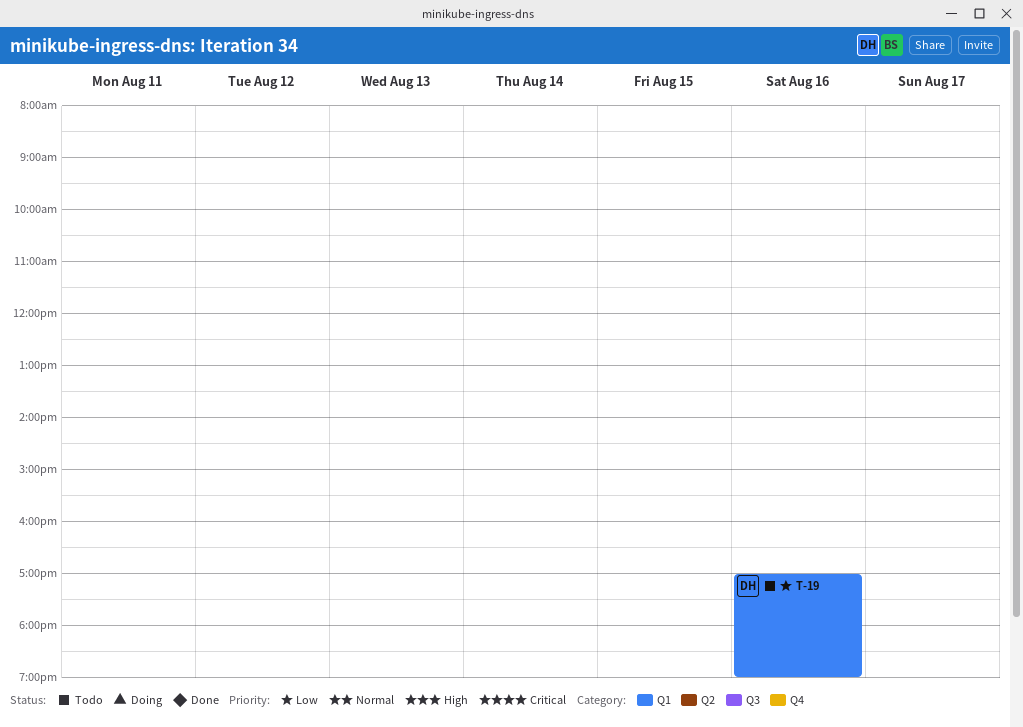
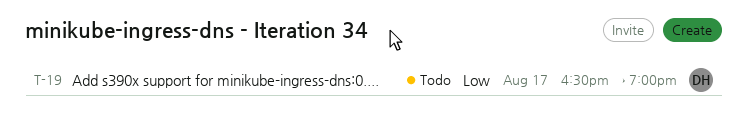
T-19, day: Aug 16 -> Aug 17
T-19, begins: 17:00 -> 16:30

